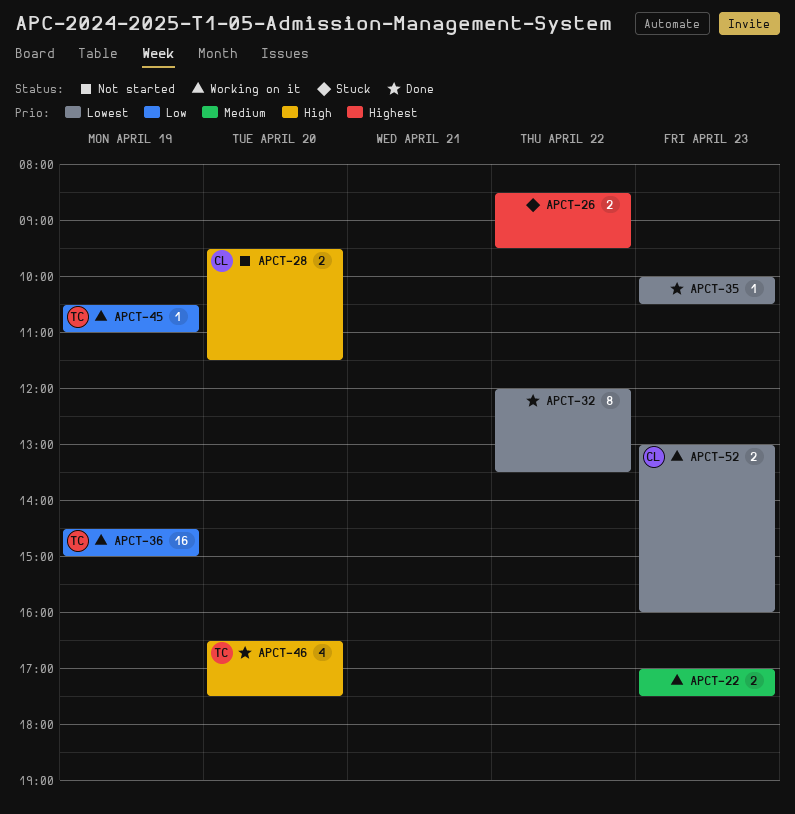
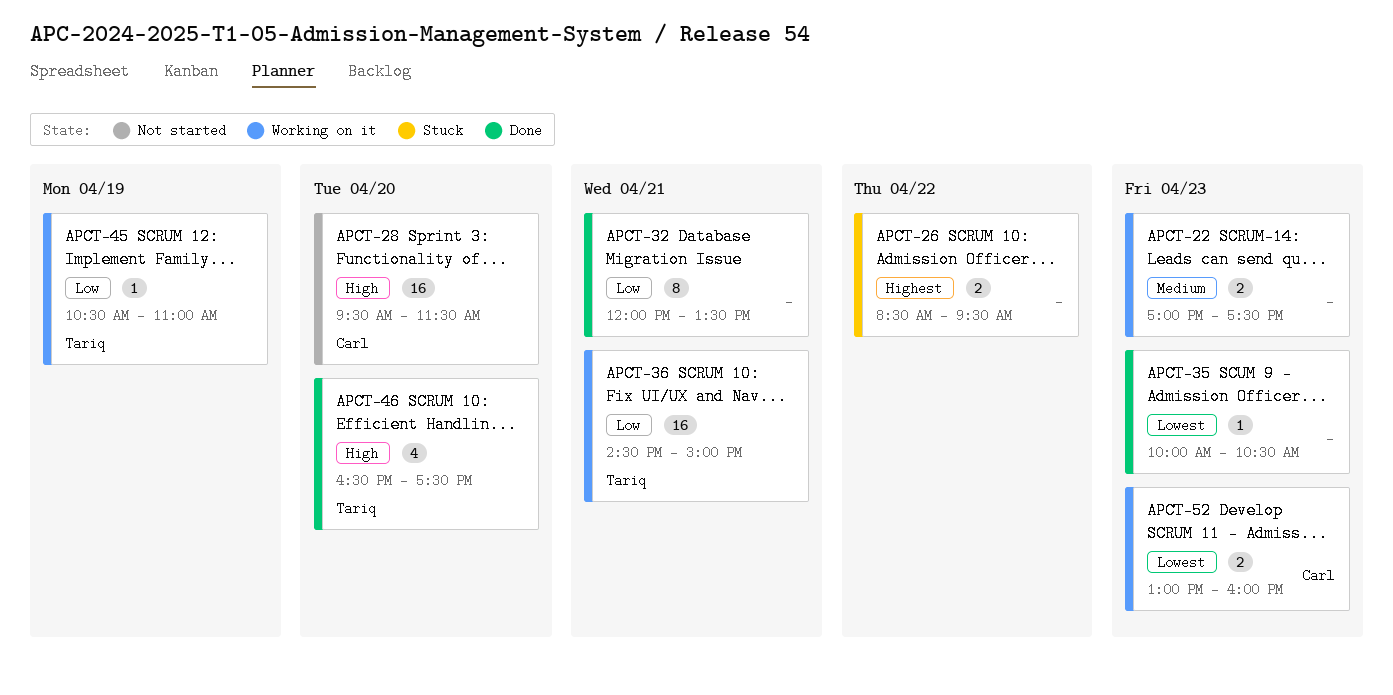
APCT-28, estimate: 2 -> 16
APCT-32, priority: Lowest -> Low
APCT-32, day: Apr 22 -> Apr 21
APCT-36, day: Apr 19 -> Apr 21

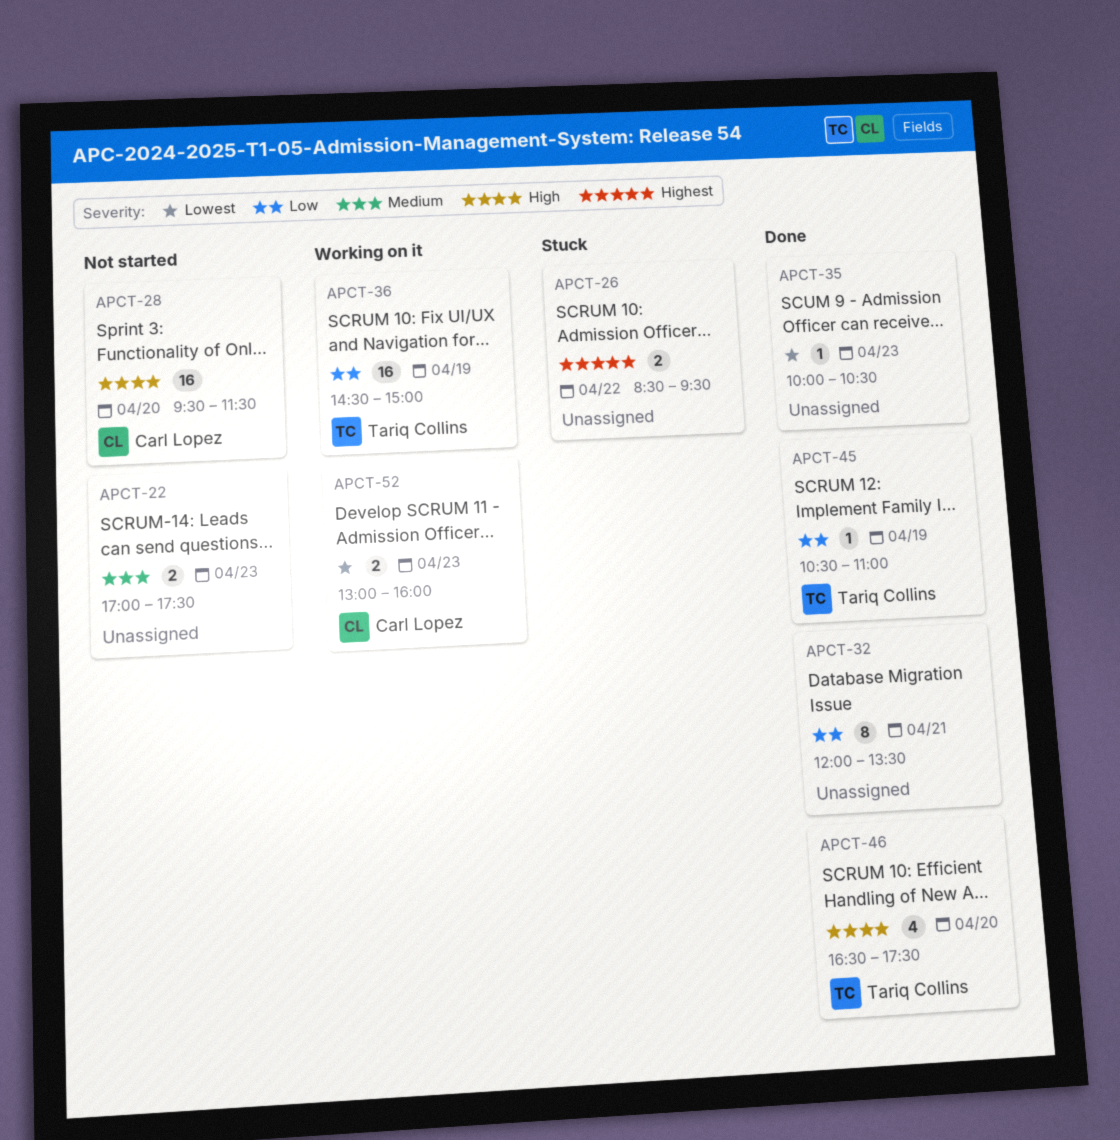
APCT-22, status: Working on it -> Not started
APCT-36, day: Apr 21 -> Apr 19
APCT-45, status: Working on it -> Done

